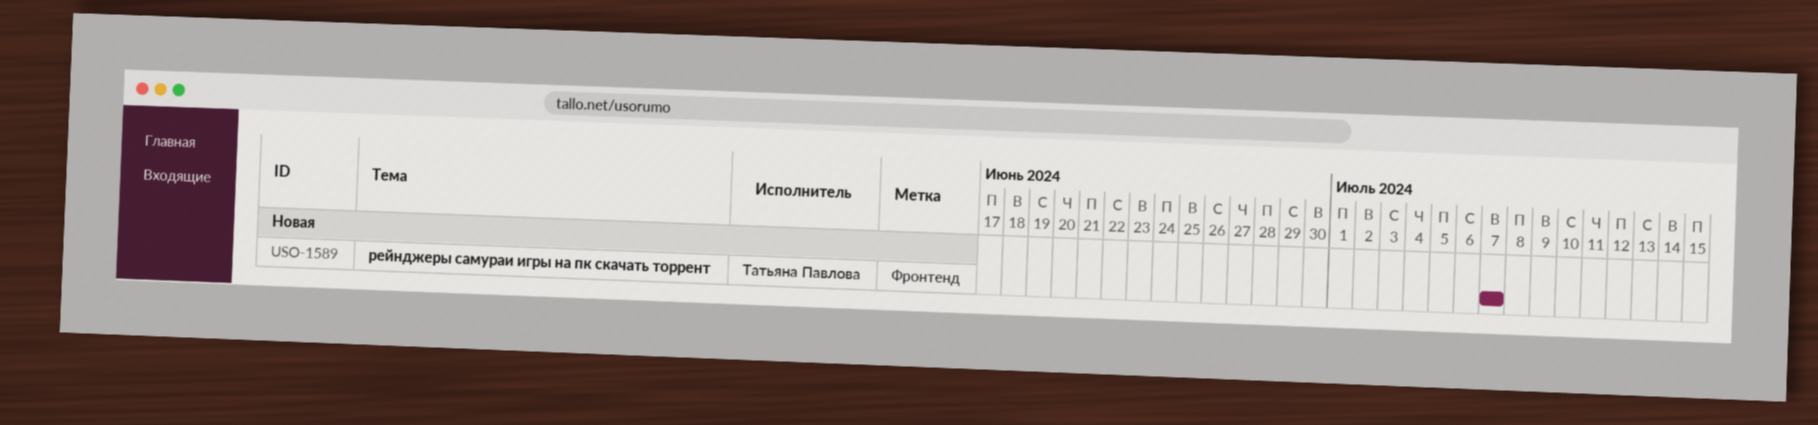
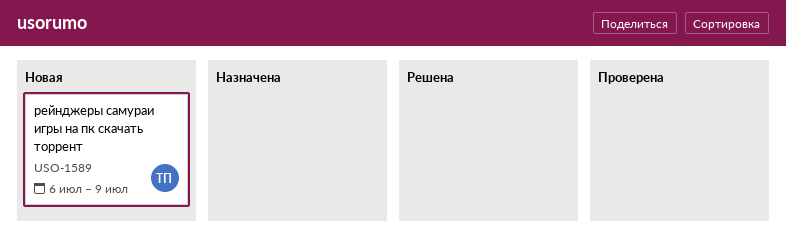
USO-1589, start: Jul 7 -> Jul 6
USO-1589, due: Jul 7 -> Jul 9

